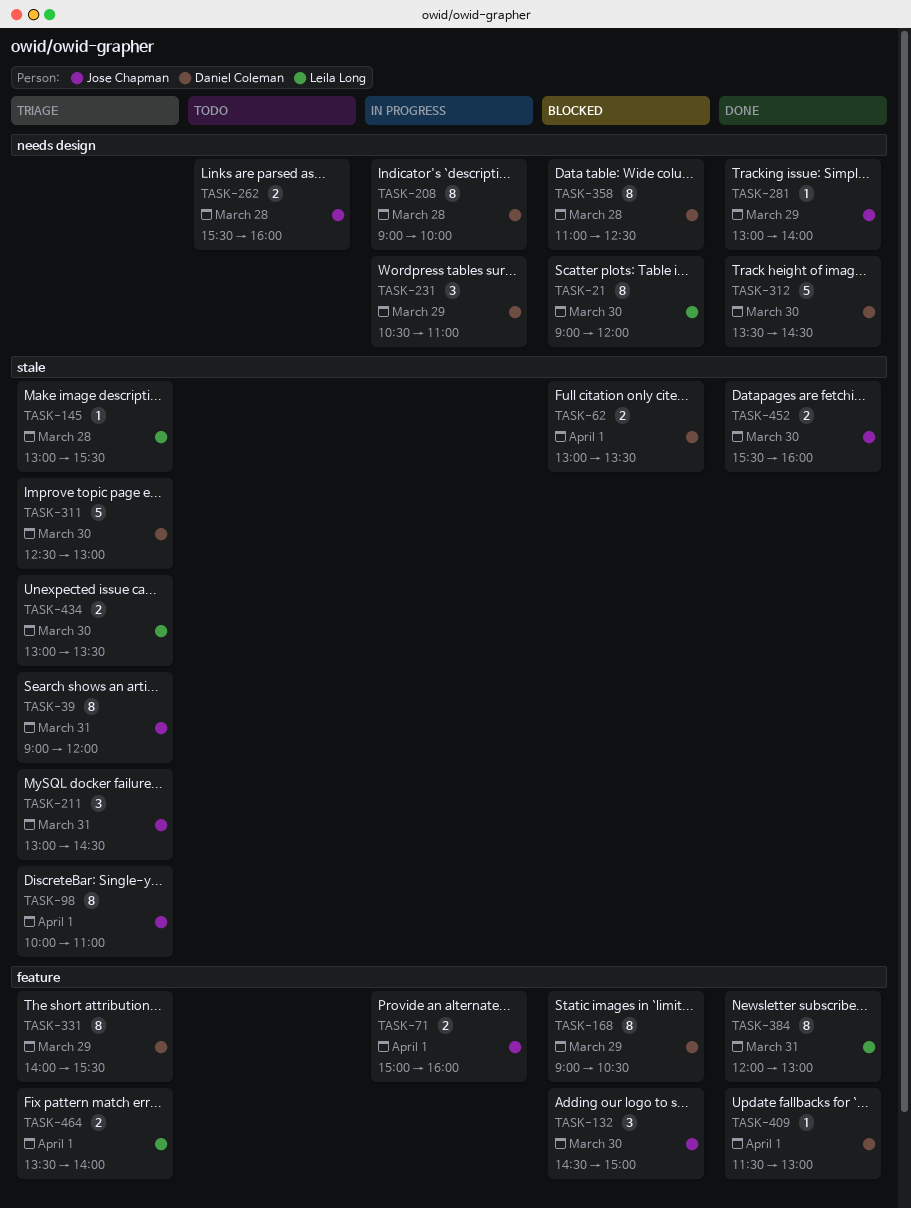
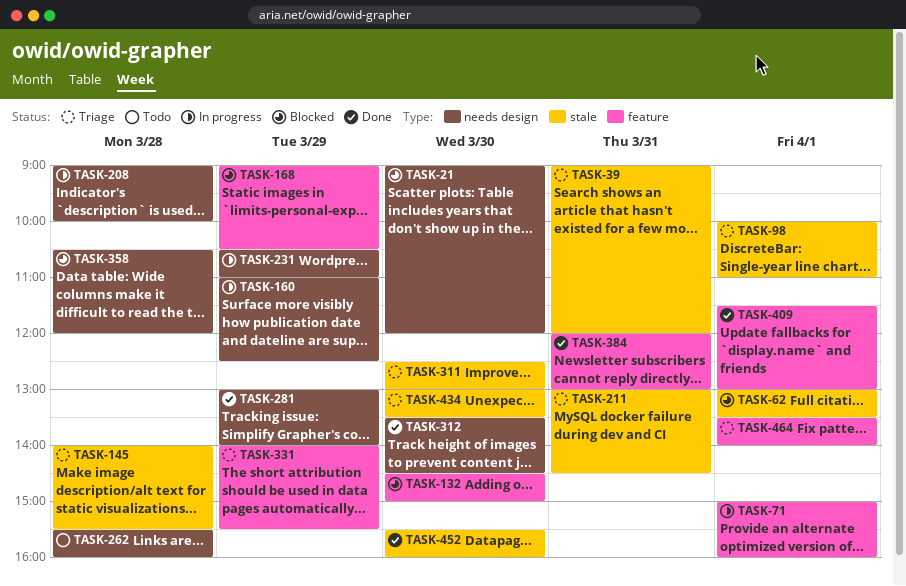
TASK-145, begins: 13:00 -> 14:00
TASK-160: none -> present
TASK-358, begins: 11:00 -> 10:30
TASK-358, ends: 12:30 -> 12:00

